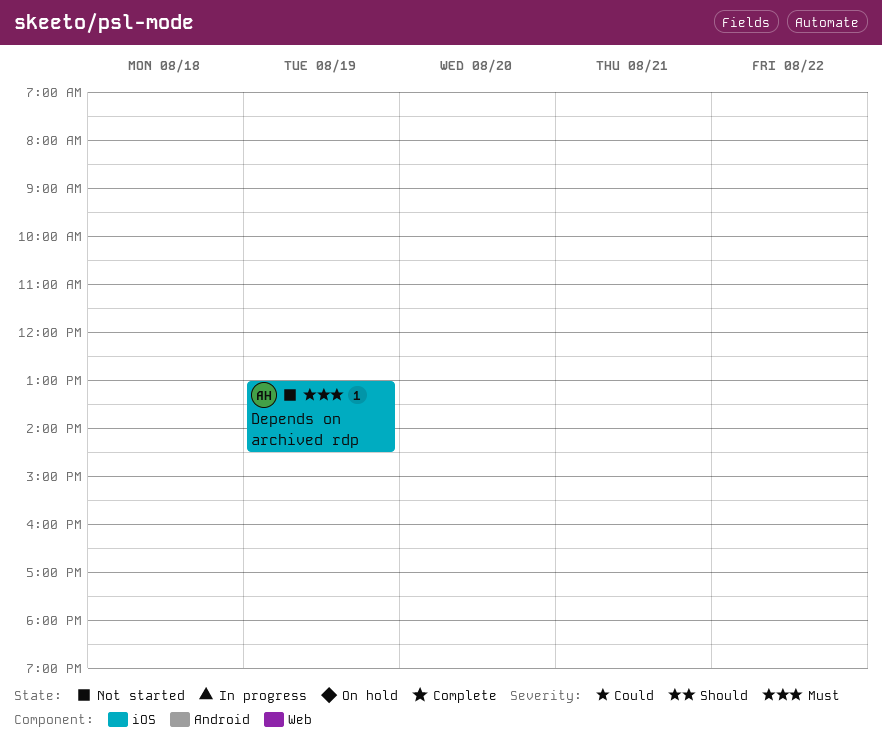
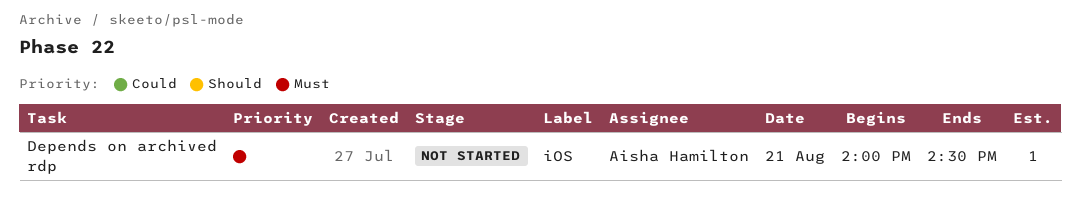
Depends on archived rdp, day: Aug 19 -> Aug 21
Depends on archived rdp, begins: 13:00 -> 14:00

